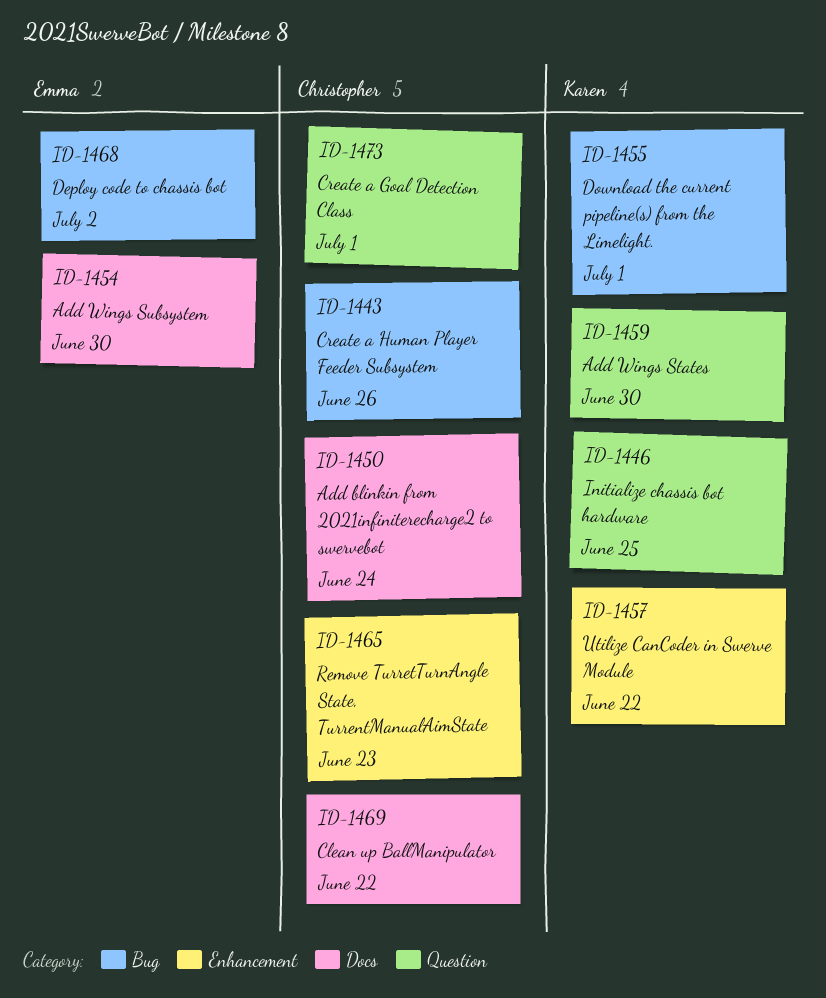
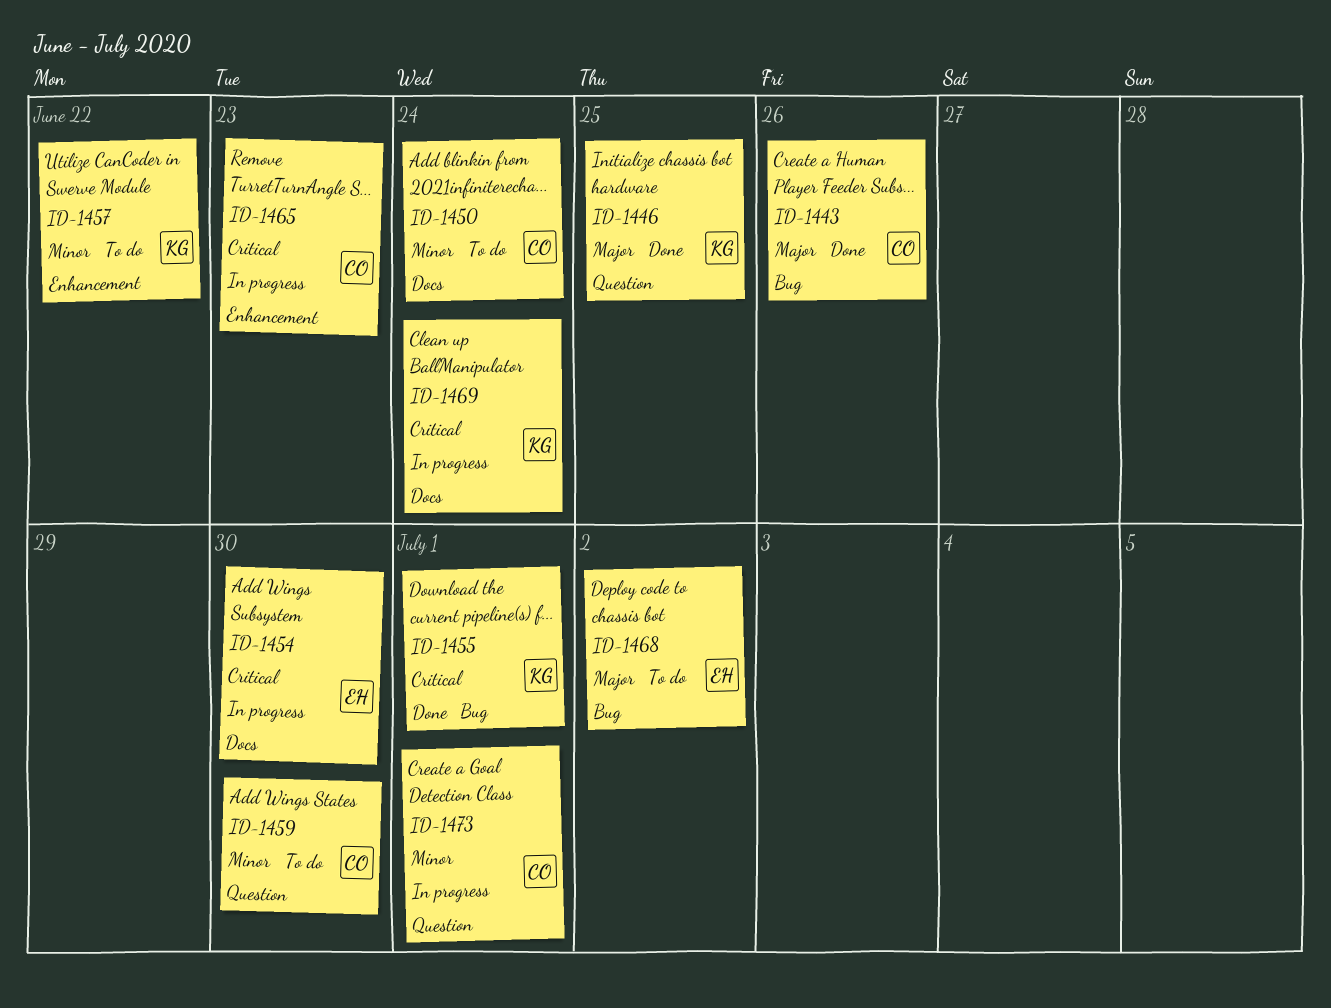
ID-1459, owner: Karen -> Christopher
ID-1469, owner: Christopher -> Karen
ID-1469, due: Jun 22 -> Jun 24

